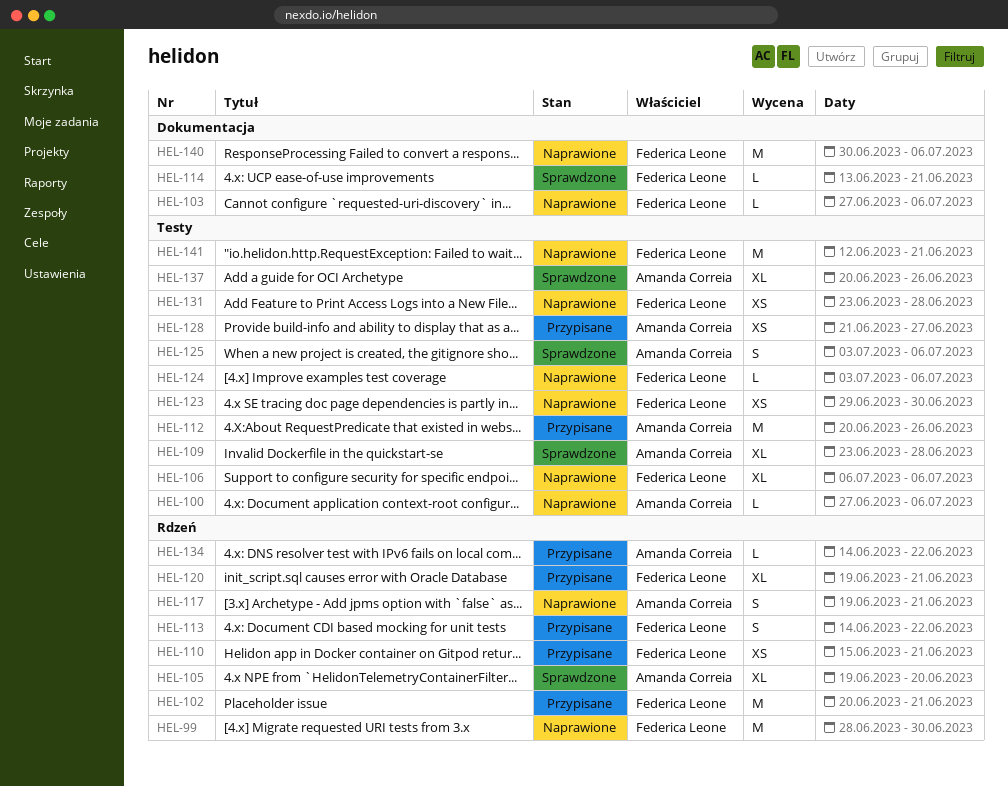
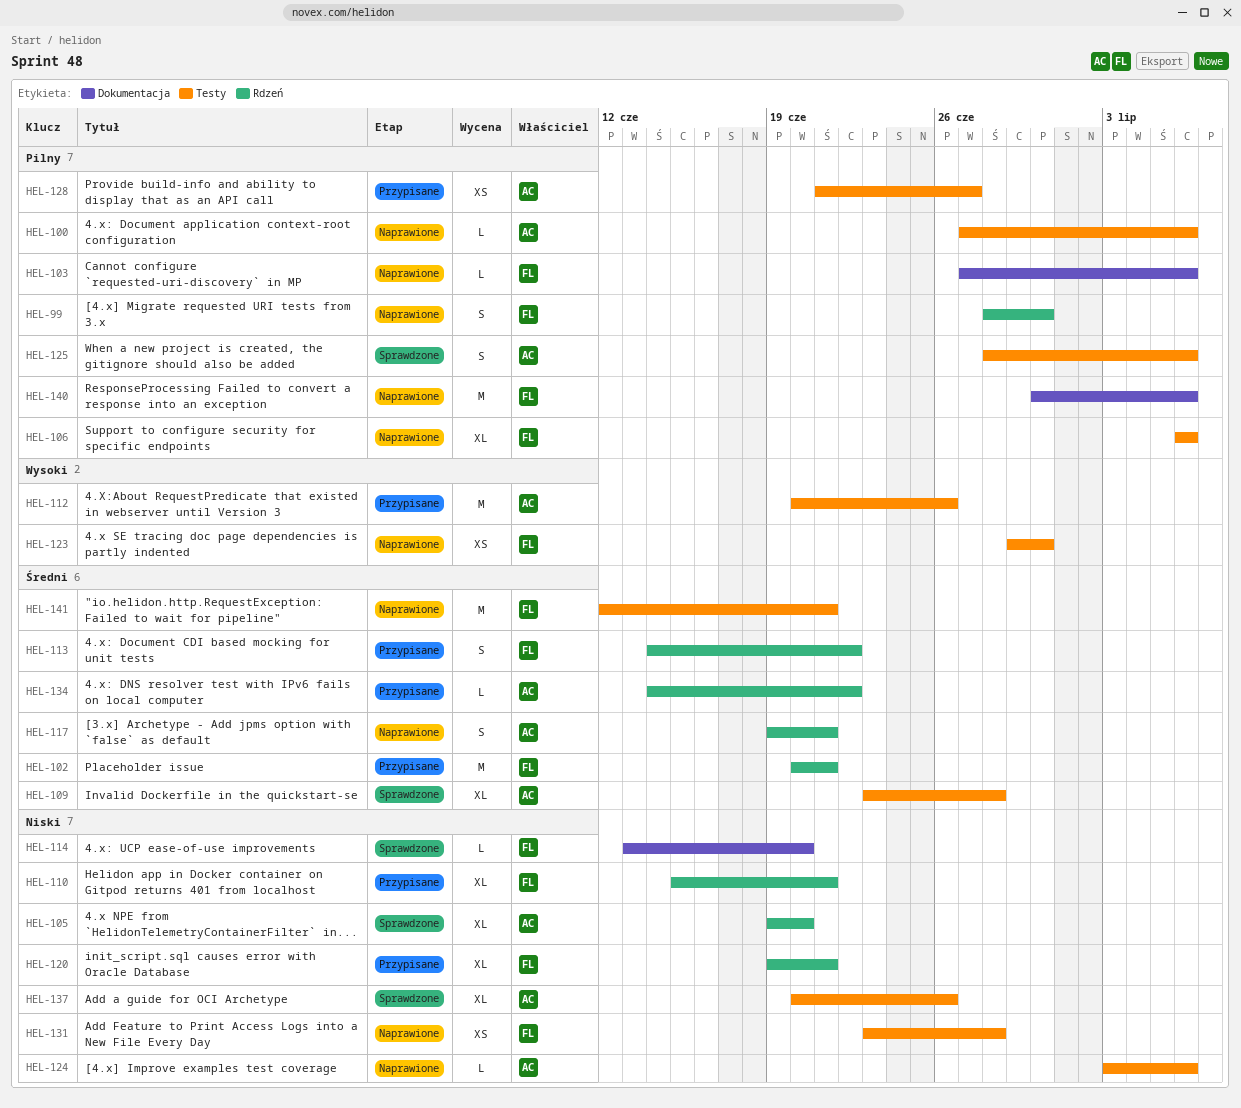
HEL-99, estimate: M -> S
HEL-110, estimate: XS -> XL
HEL-114, due: Jun 21 -> Jun 20
HEL-124, owner: Federica Leone -> Amanda Correia
HEL-125, start: Jul 3 -> Jun 28

